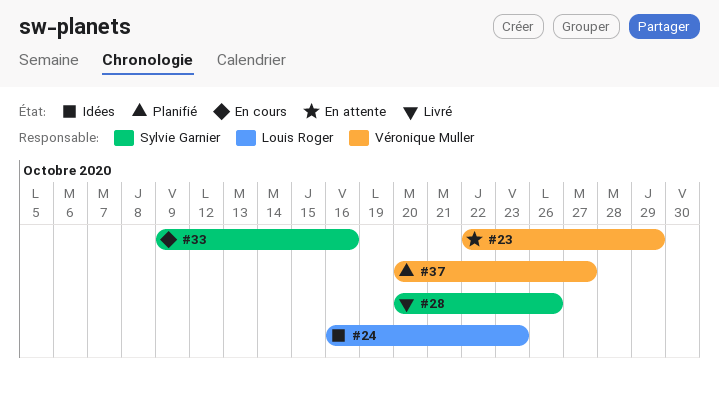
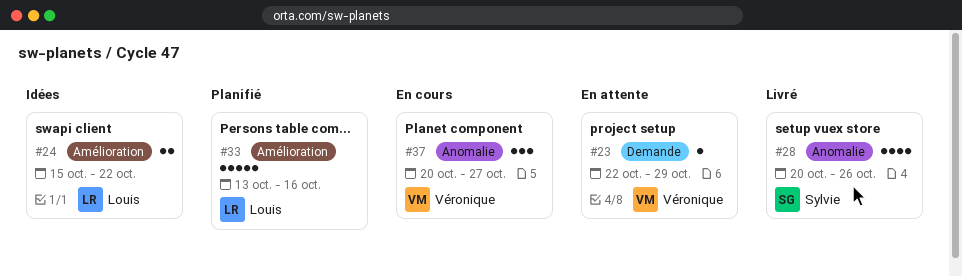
#24, start: Oct 16 -> Oct 15
#24, due: Oct 23 -> Oct 22
#33, status: En cours -> Planifié
#33, owner: Sylvie Garnier -> Louis Roger
#33, start: Oct 9 -> Oct 13
#37, status: Planifié -> En cours

